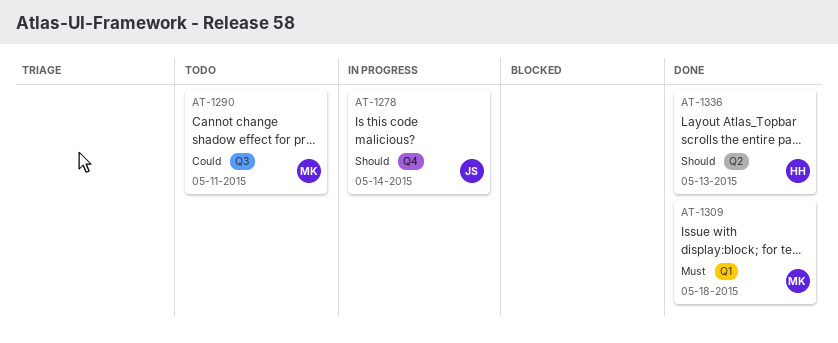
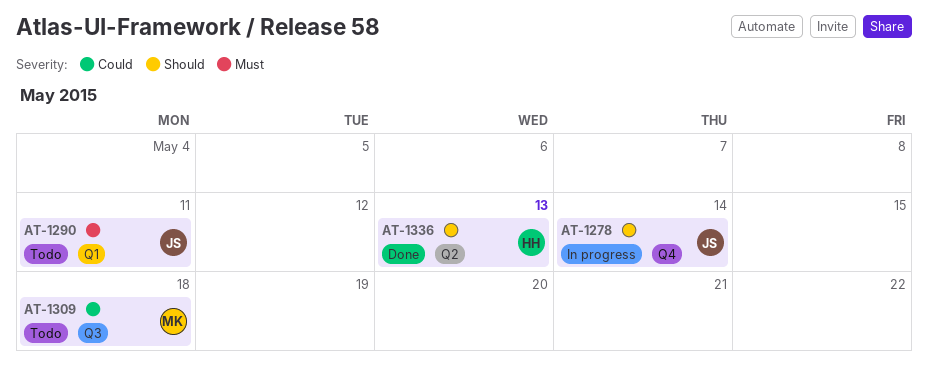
AT-1290, owner: MK -> JS
AT-1290, priority: Could -> Must
AT-1290, label: Q3 -> Q1
AT-1309, status: Done -> Todo
AT-1309, priority: Must -> Could
AT-1309, label: Q1 -> Q3

